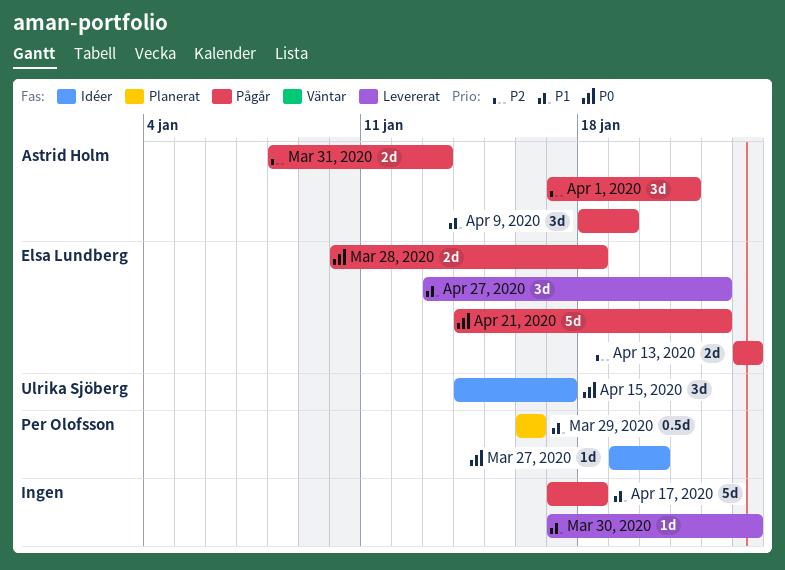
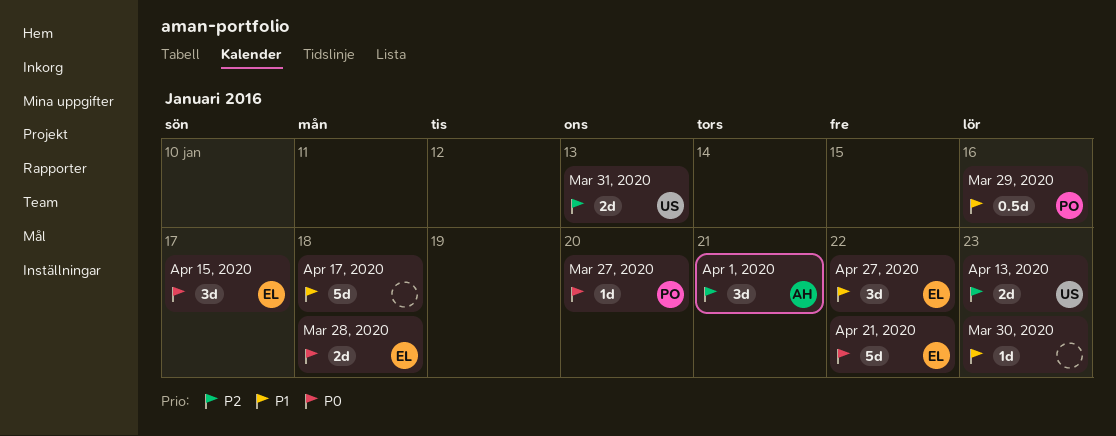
Apr 13, 2020, owner: Elsa Lundberg -> Ulrika Sjöberg
Apr 15, 2020, owner: Ulrika Sjöberg -> Elsa Lundberg
Apr 9, 2020: present -> none
Mar 31, 2020, owner: Astrid Holm -> Ulrika Sjöberg

